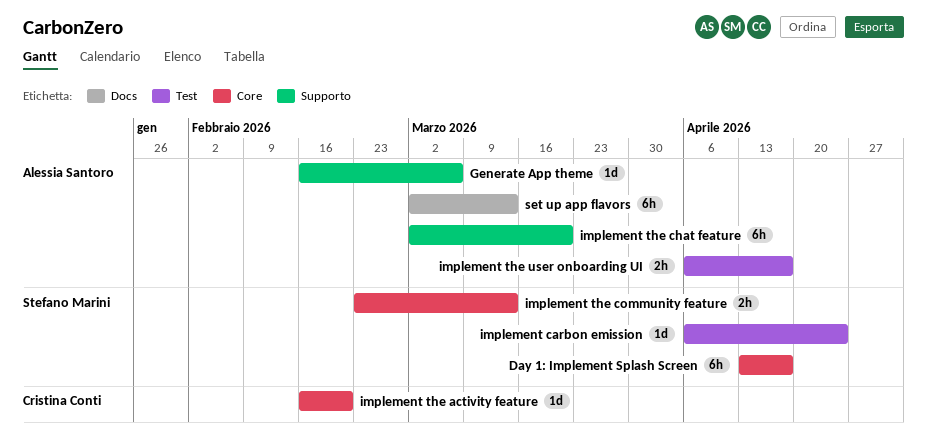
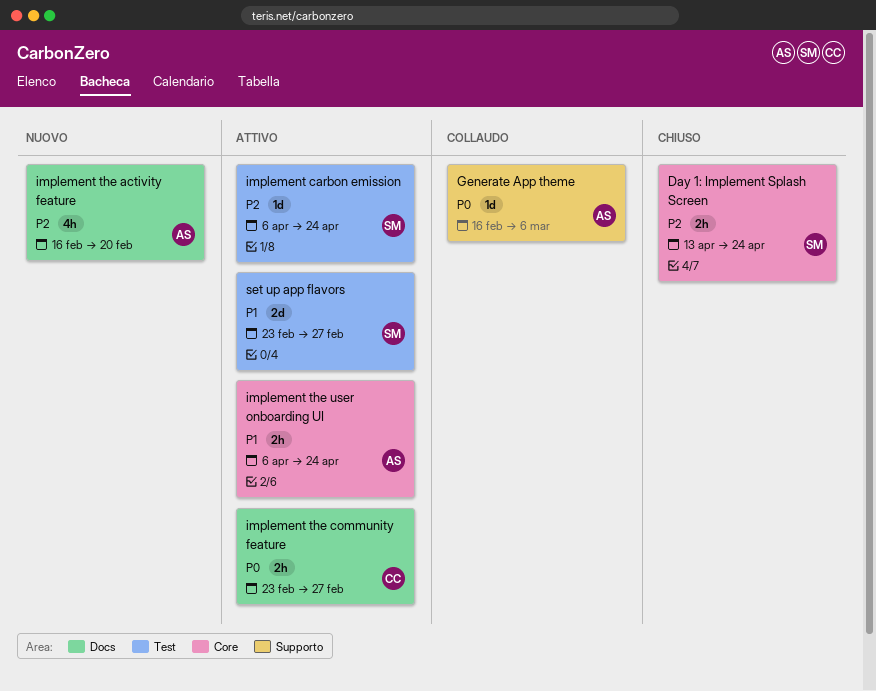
Day 1: Implement Splash Screen, estimate: 6h -> 2h
Day 1: Implement Splash Screen, due: Apr 17 -> Apr 24
implement the activity feature, owner: Cristina Conti -> Alessia Santoro
implement the activity feature, label: Core -> Docs
implement the activity feature, estimate: 1d -> 4h
implement the chat feature: present -> none
implement the community feature, owner: Stefano Marini -> Cristina Conti
implement the community feature, label: Core -> Docs
implement the community feature, due: Mar 13 -> Feb 27
implement the user onboarding UI, label: Test -> Core
implement the user onboarding UI, due: Apr 17 -> Apr 24
set up app flavors, owner: Alessia Santoro -> Stefano Marini
set up app flavors, label: Docs -> Test
set up app flavors, estimate: 6h -> 2d
set up app flavors, start: Mar 2 -> Feb 23
set up app flavors, due: Mar 13 -> Feb 27

